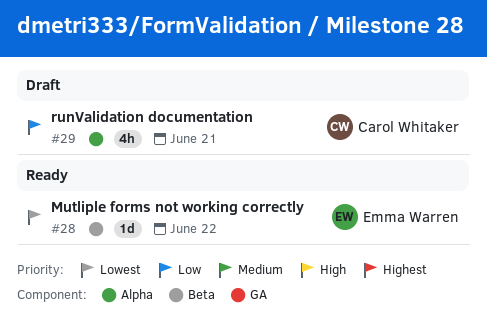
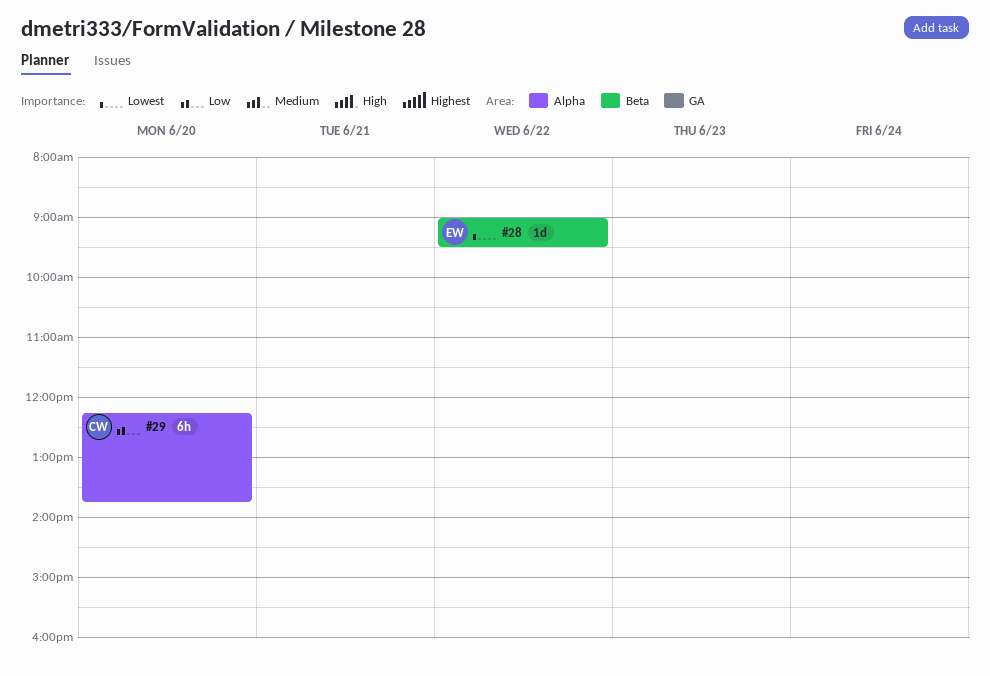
#29, estimate: 4h -> 6h
#29, day: Jun 21 -> Jun 20

